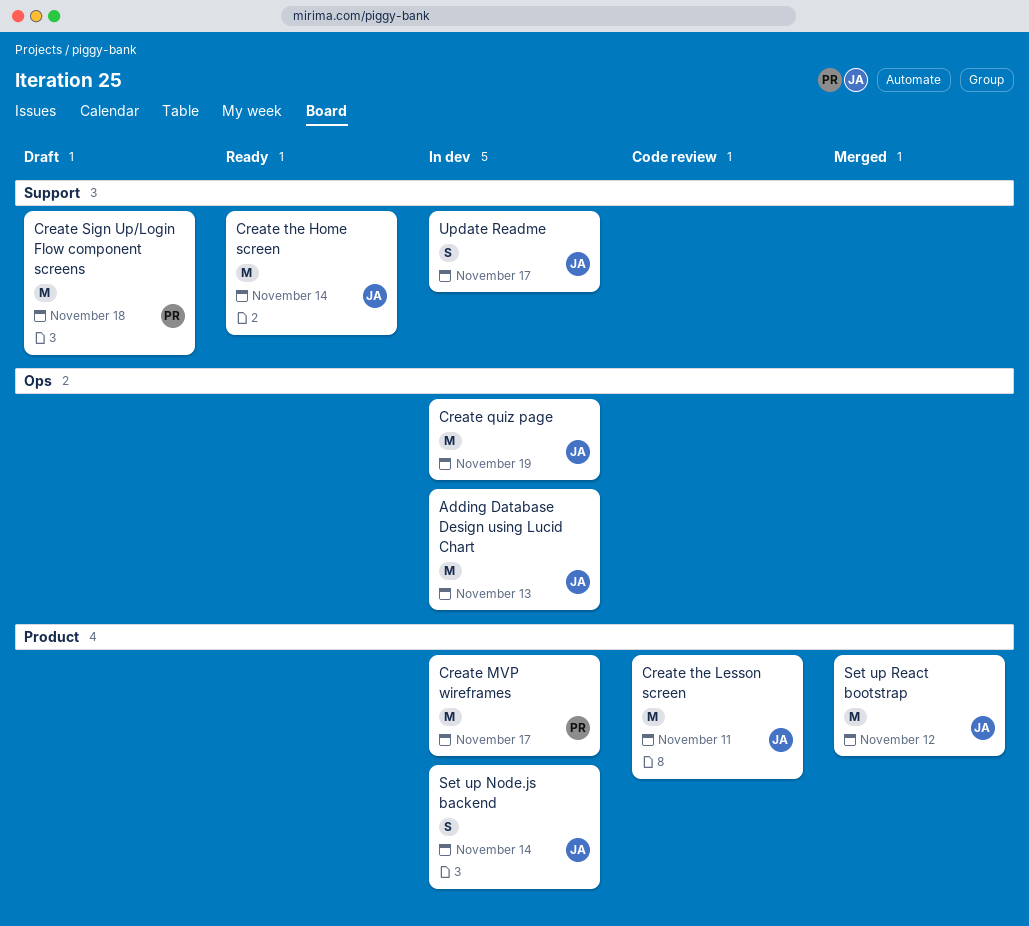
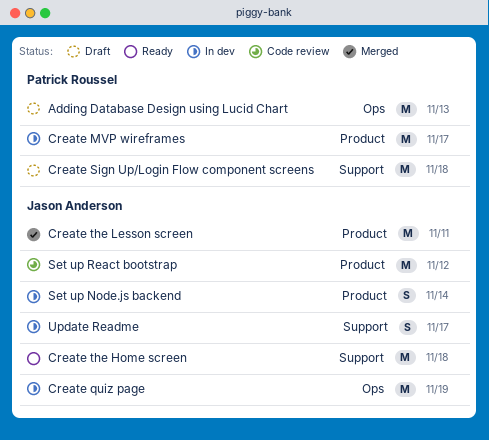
Adding Database Design using Lucid Chart, status: In dev -> Draft
Adding Database Design using Lucid Chart, owner: Jason Anderson -> Patrick Roussel
Create the Home screen, due: Nov 14 -> Nov 18
Create the Lesson screen, status: Code review -> Merged
Set up React bootstrap, status: Merged -> Code review

